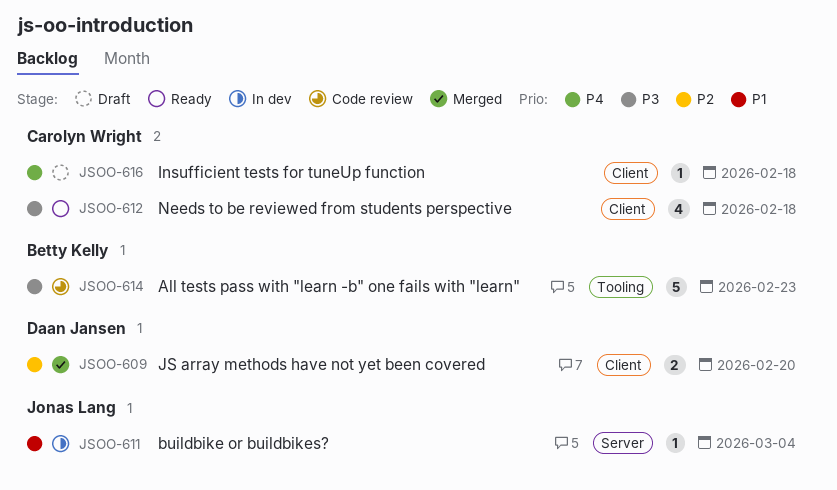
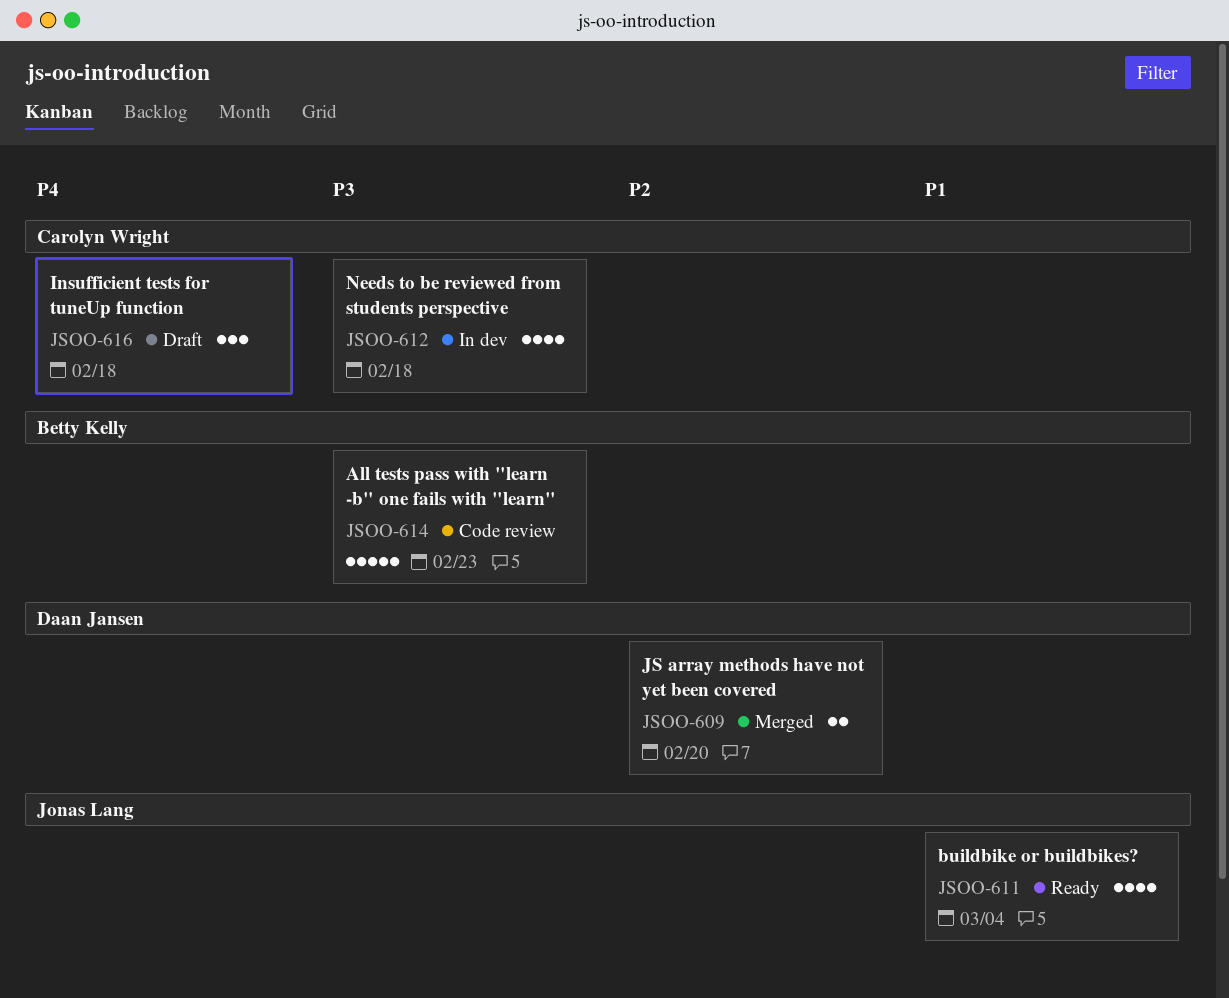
JSOO-611, status: In dev -> Ready
JSOO-611, estimate: 1 -> 4
JSOO-612, status: Ready -> In dev
JSOO-616, estimate: 1 -> 3

